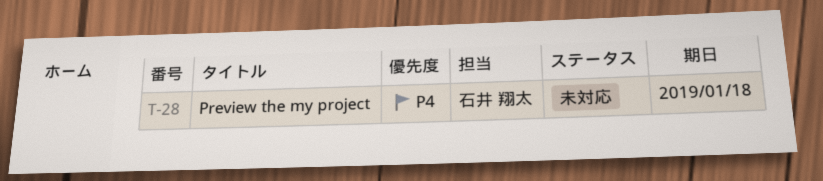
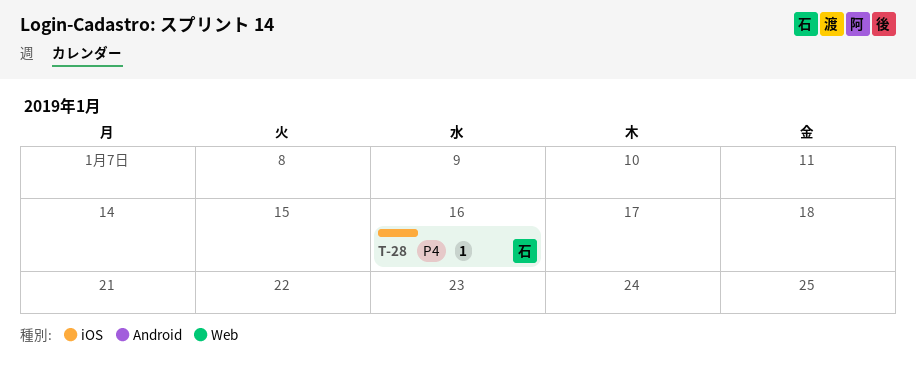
T-28, due: Jan 18 -> Jan 16

